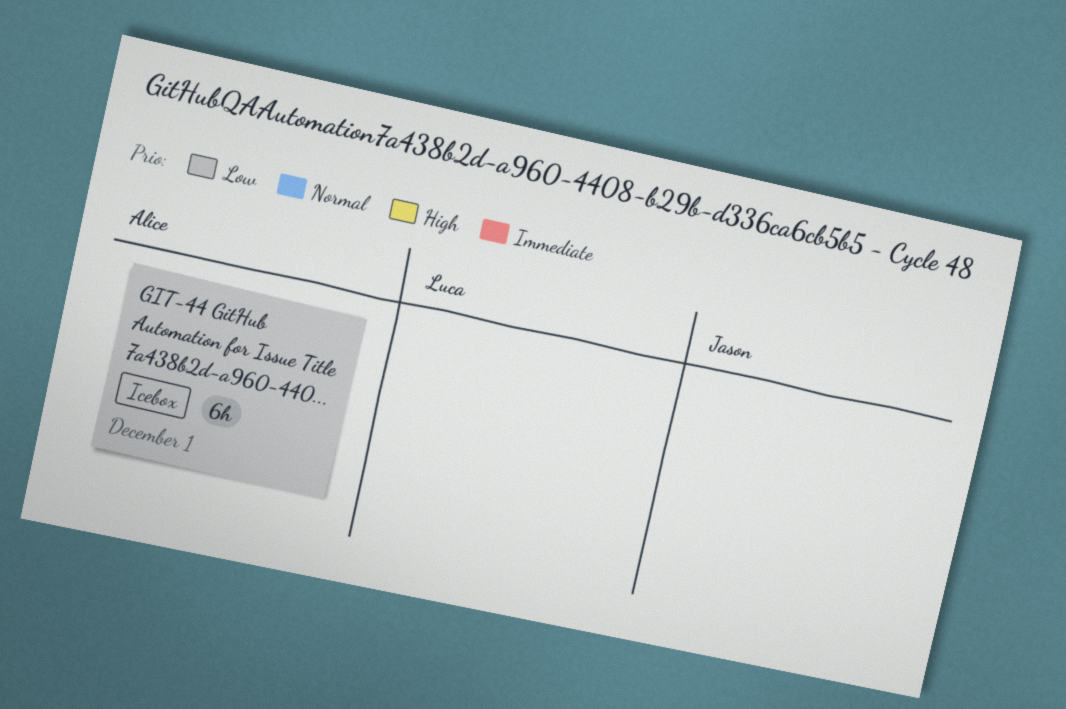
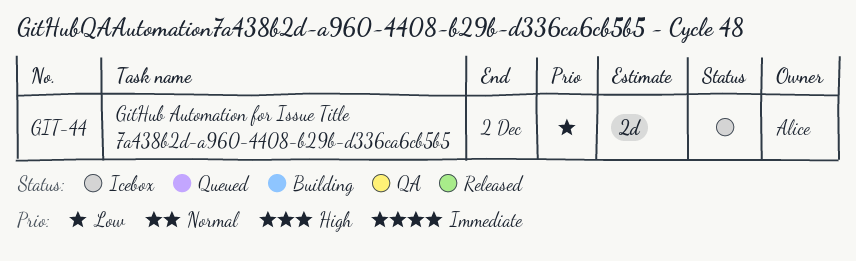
GIT-44, estimate: 6h -> 2d
GIT-44, due: Dec 1 -> Dec 2

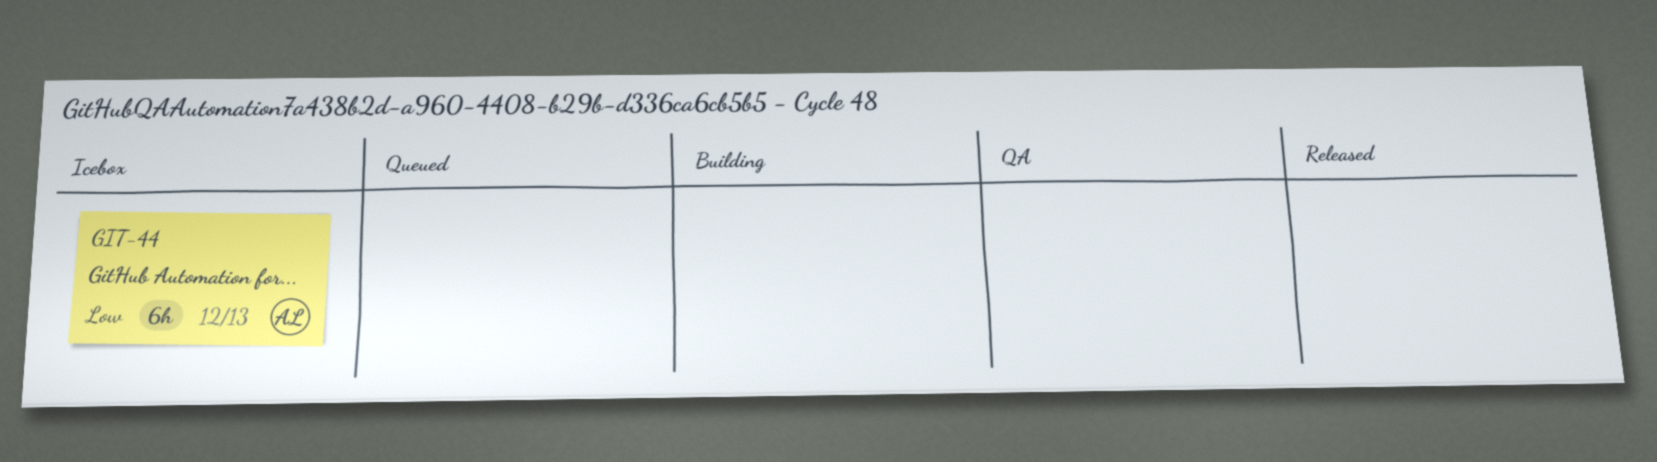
GIT-44, estimate: 2d -> 6h
GIT-44, due: Dec 2 -> Dec 13

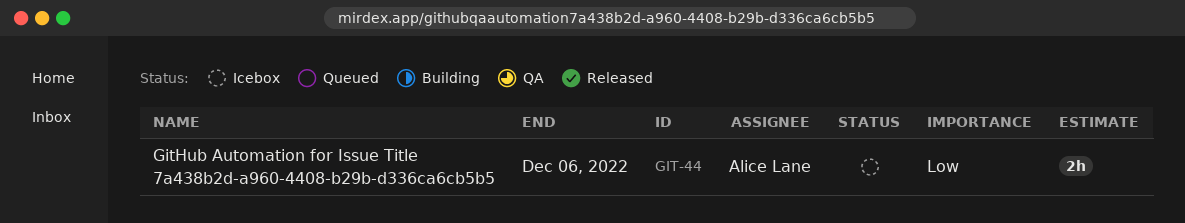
GIT-44, estimate: 6h -> 2h
GIT-44, due: Dec 13 -> Dec 6

